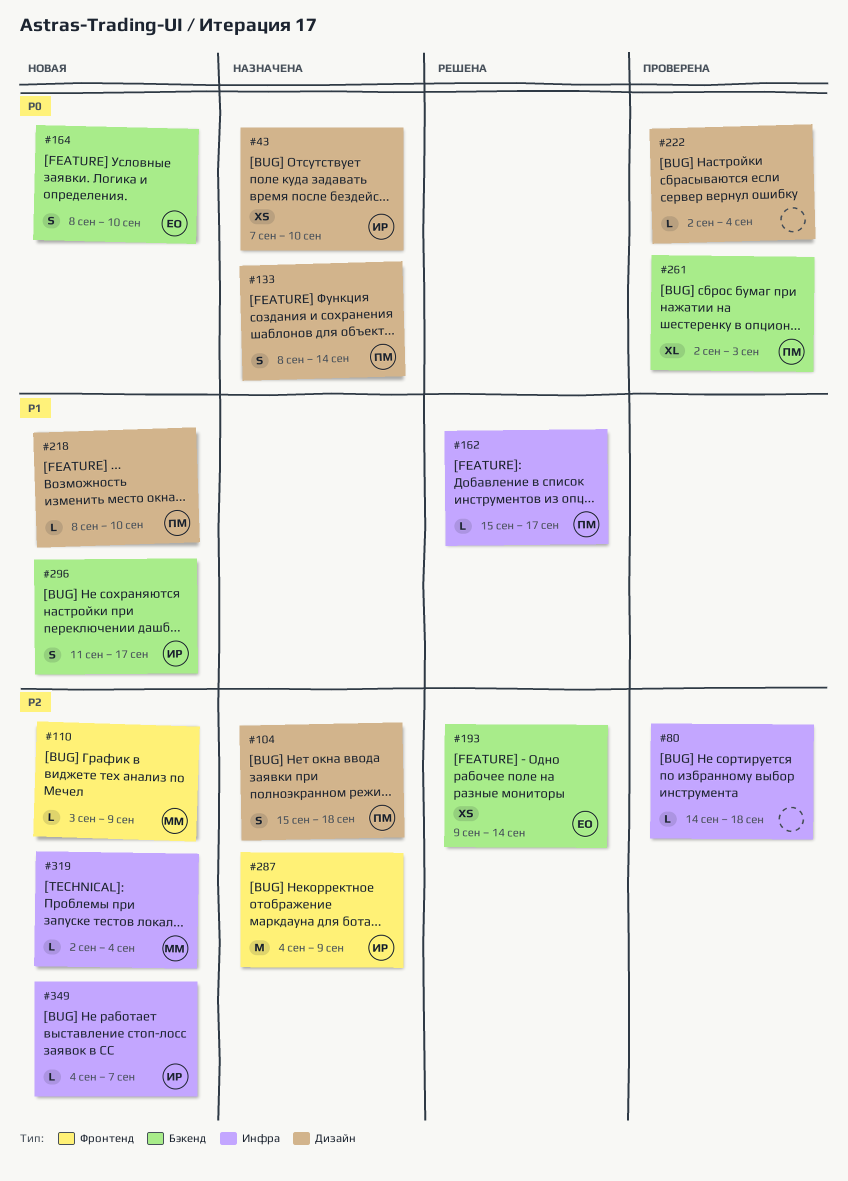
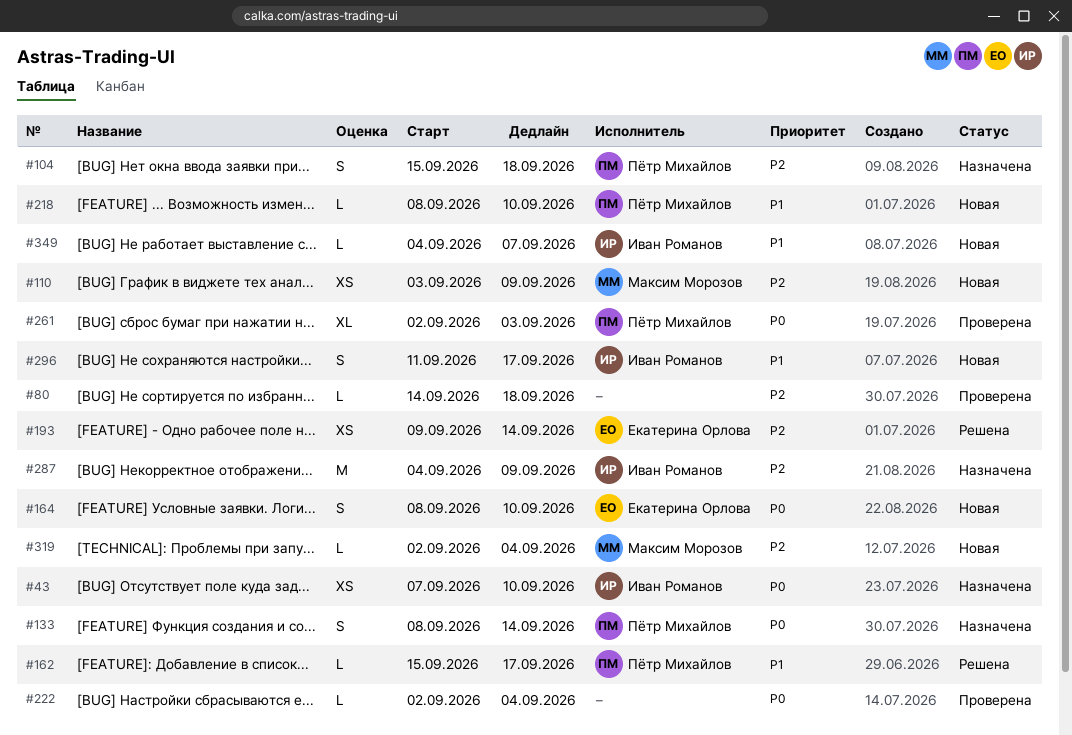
#110, estimate: L -> XS
#349, priority: P2 -> P1

